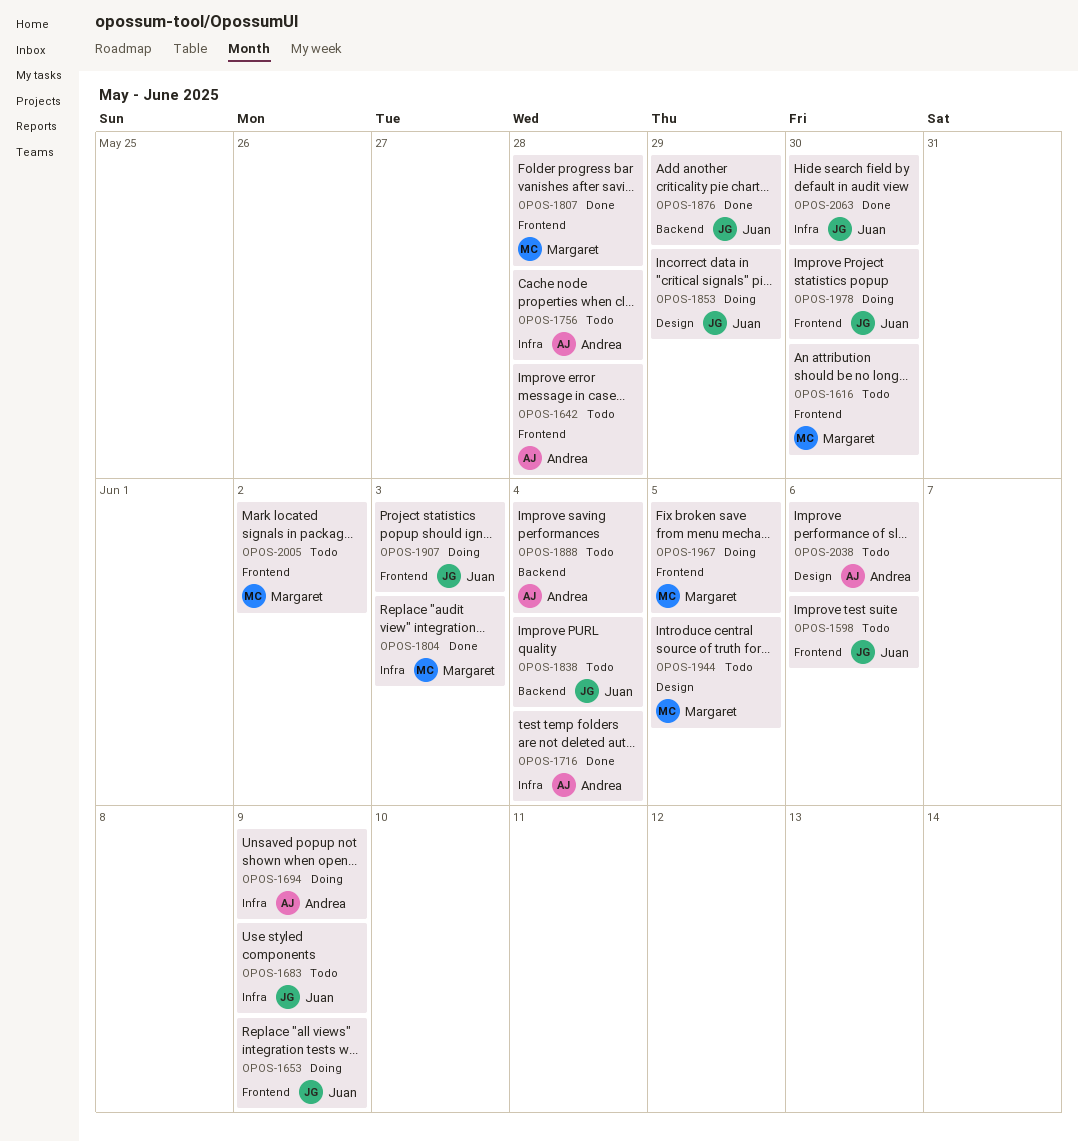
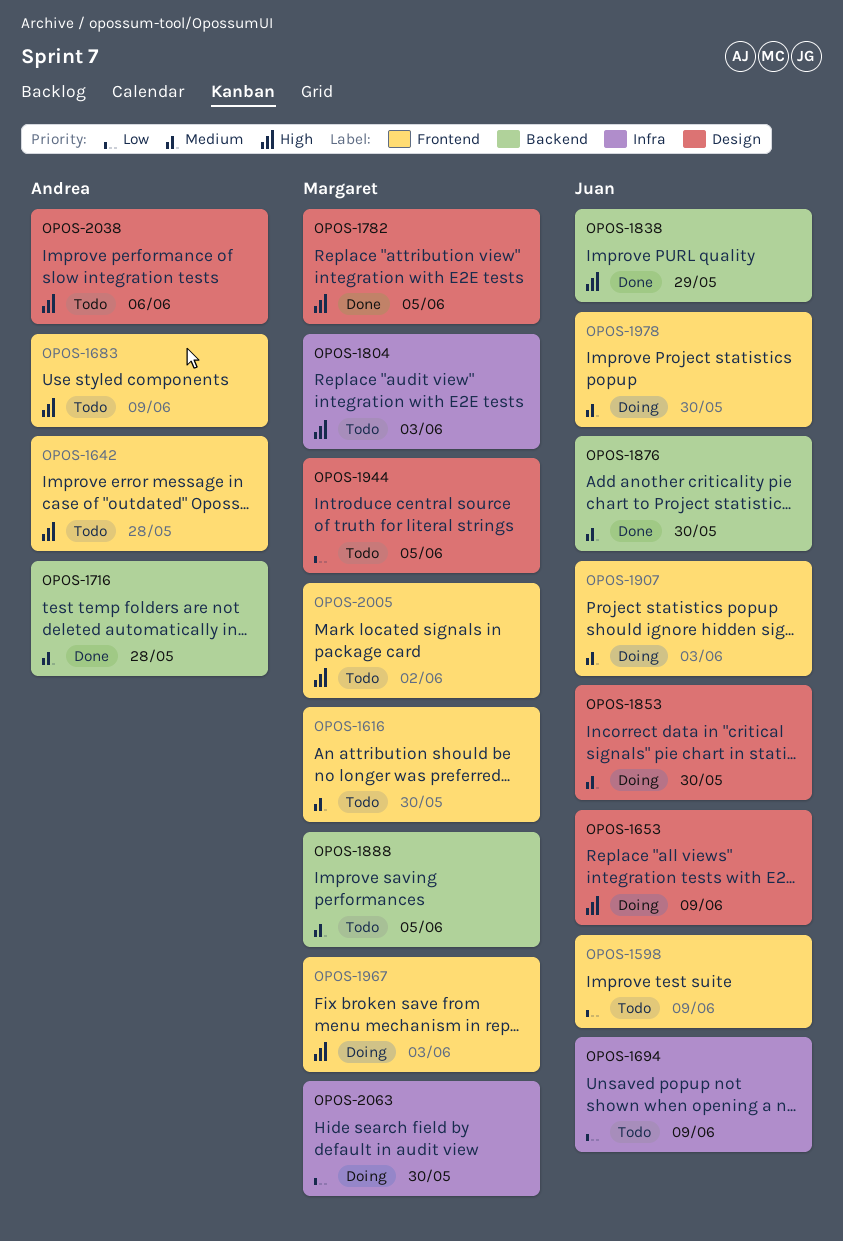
OPOS-1598, due: Jun 6 -> Jun 9
OPOS-1653, label: Frontend -> Design
OPOS-1683, owner: Juan -> Andrea
OPOS-1683, label: Infra -> Frontend
OPOS-1694, status: Doing -> Todo
OPOS-1694, owner: Andrea -> Juan
OPOS-1716, label: Infra -> Backend
OPOS-1716, due: Jun 4 -> May 28
OPOS-1756: present -> none
OPOS-1782: none -> present
OPOS-1804, status: Done -> Todo
OPOS-1807: present -> none
OPOS-1838, status: Todo -> Done
OPOS-1838, due: Jun 4 -> May 29
OPOS-1853, due: May 29 -> May 30
OPOS-1876, due: May 29 -> May 30
OPOS-1888, owner: Andrea -> Margaret
OPOS-1888, due: Jun 4 -> Jun 5
OPOS-1967, due: Jun 5 -> Jun 3
OPOS-2063, status: Done -> Doing
OPOS-2063, owner: Juan -> Margaret

